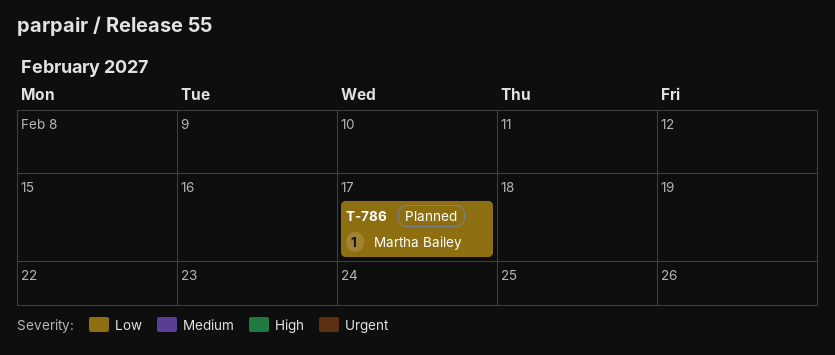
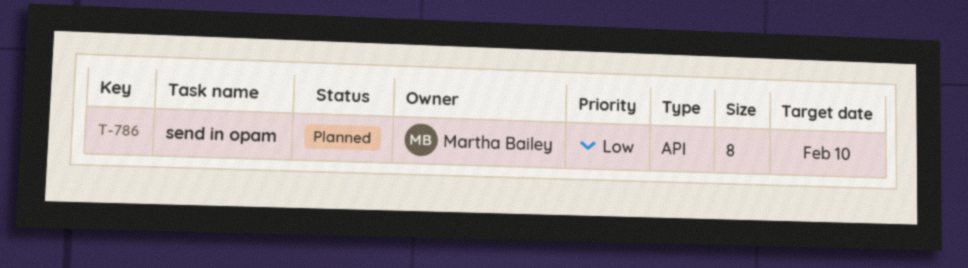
T-786, estimate: 1 -> 8
T-786, due: Feb 17 -> Feb 10

